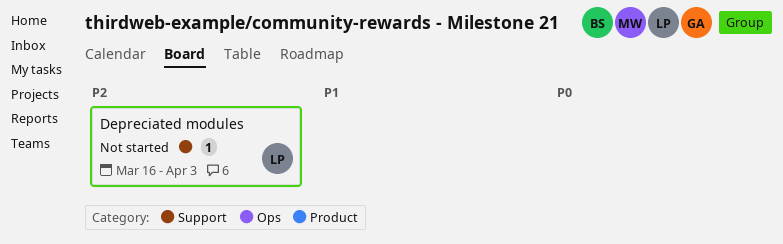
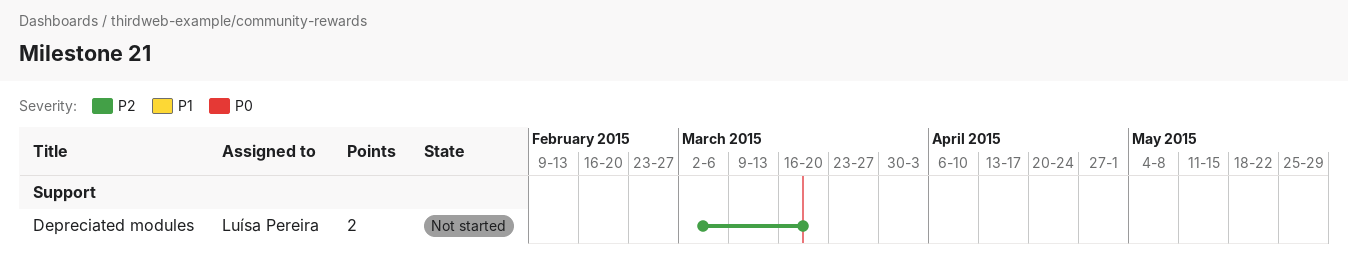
Depreciated modules, estimate: 1 -> 2
Depreciated modules, start: Mar 16 -> Mar 2
Depreciated modules, due: Apr 3 -> Mar 20

